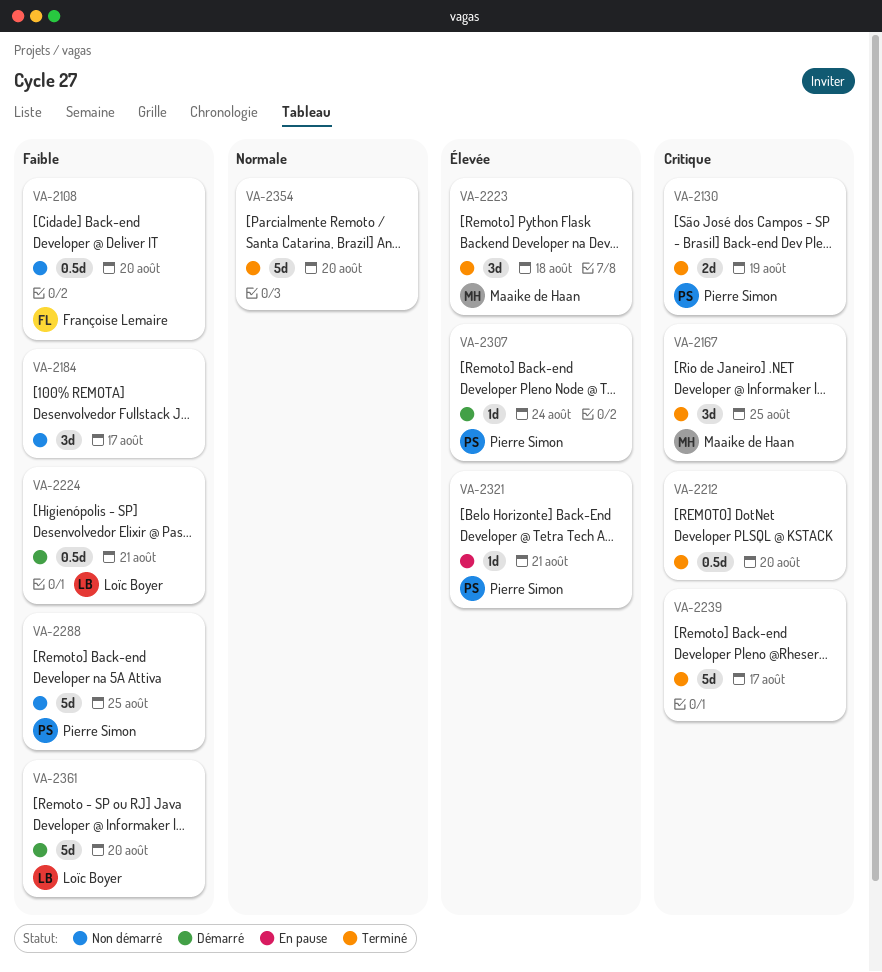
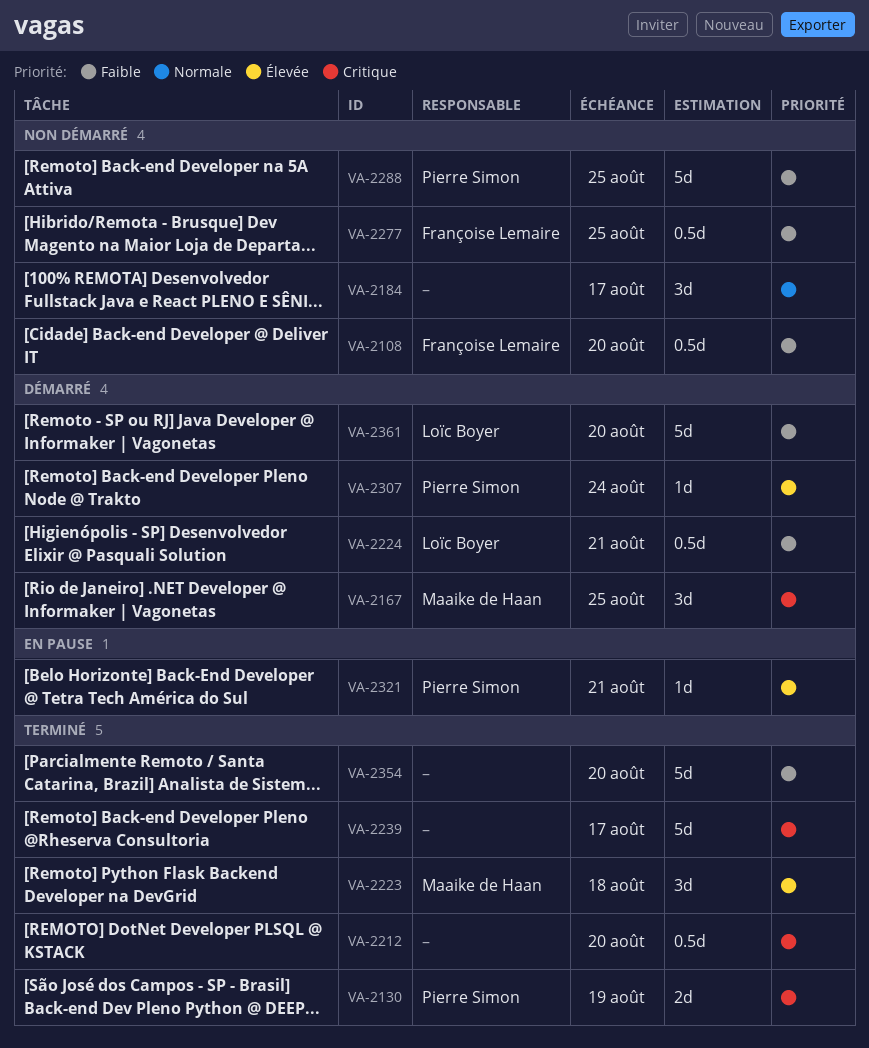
VA-2167, status: Terminé -> Démarré
VA-2184, priority: Faible -> Normale
VA-2277: none -> present
VA-2354, priority: Normale -> Faible

